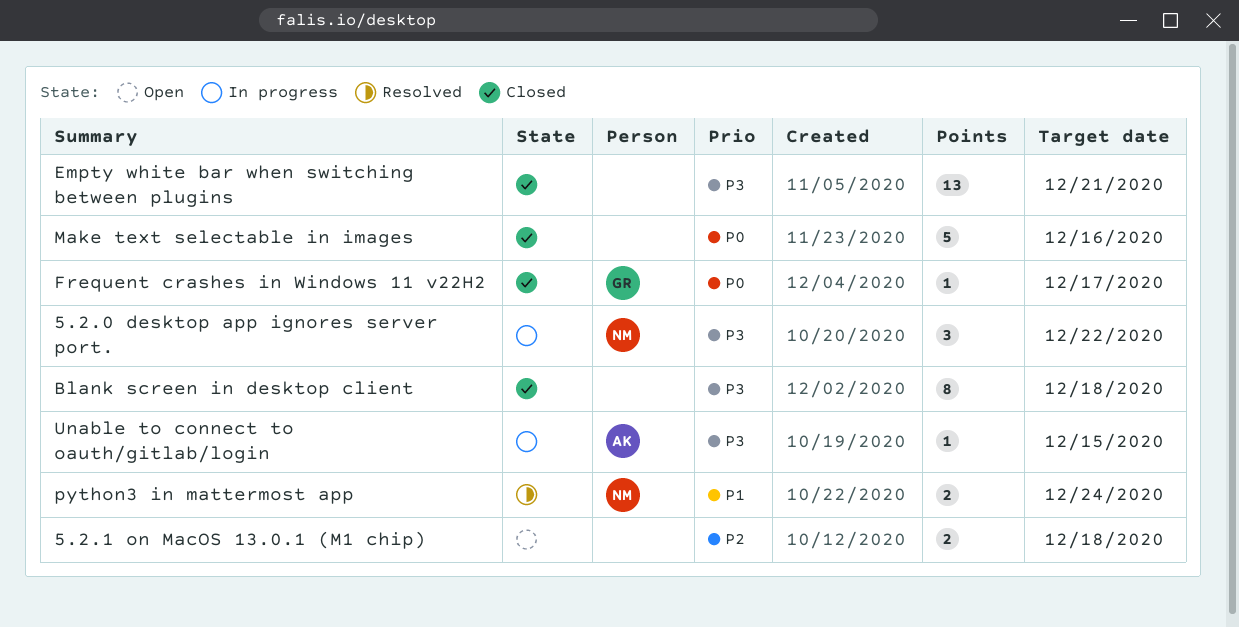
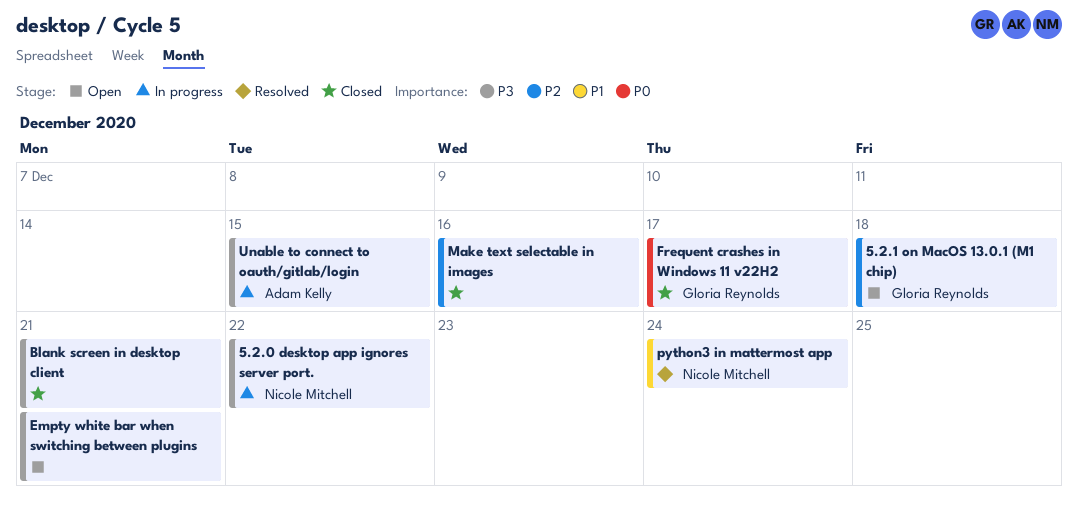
5.2.1 on MacOS 13.0.1 (M1 chip), owner: none -> Gloria Reynolds
Blank screen in desktop client, due: Dec 18 -> Dec 21
Empty white bar when switching between plugins, status: Closed -> Open
Make text selectable in images, priority: P0 -> P2

